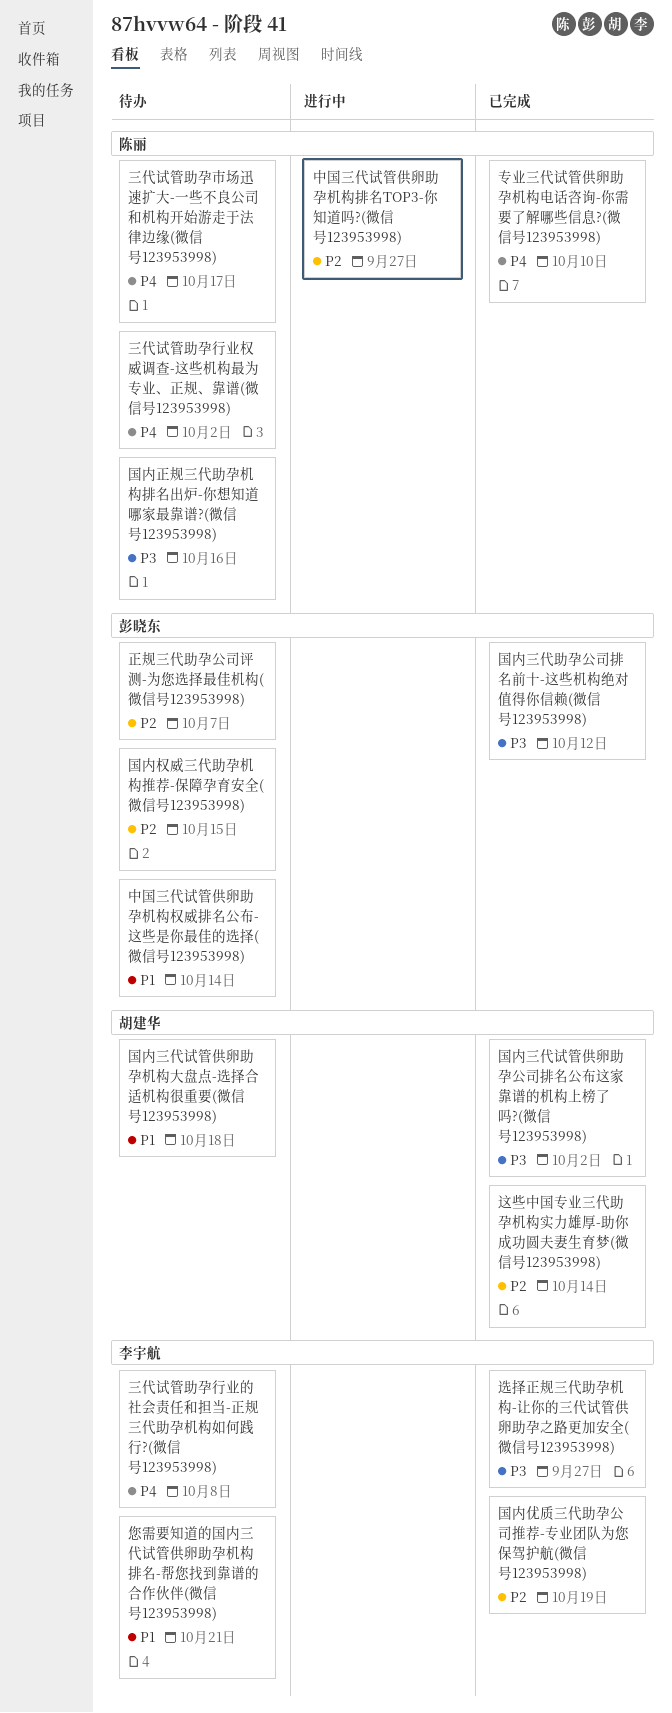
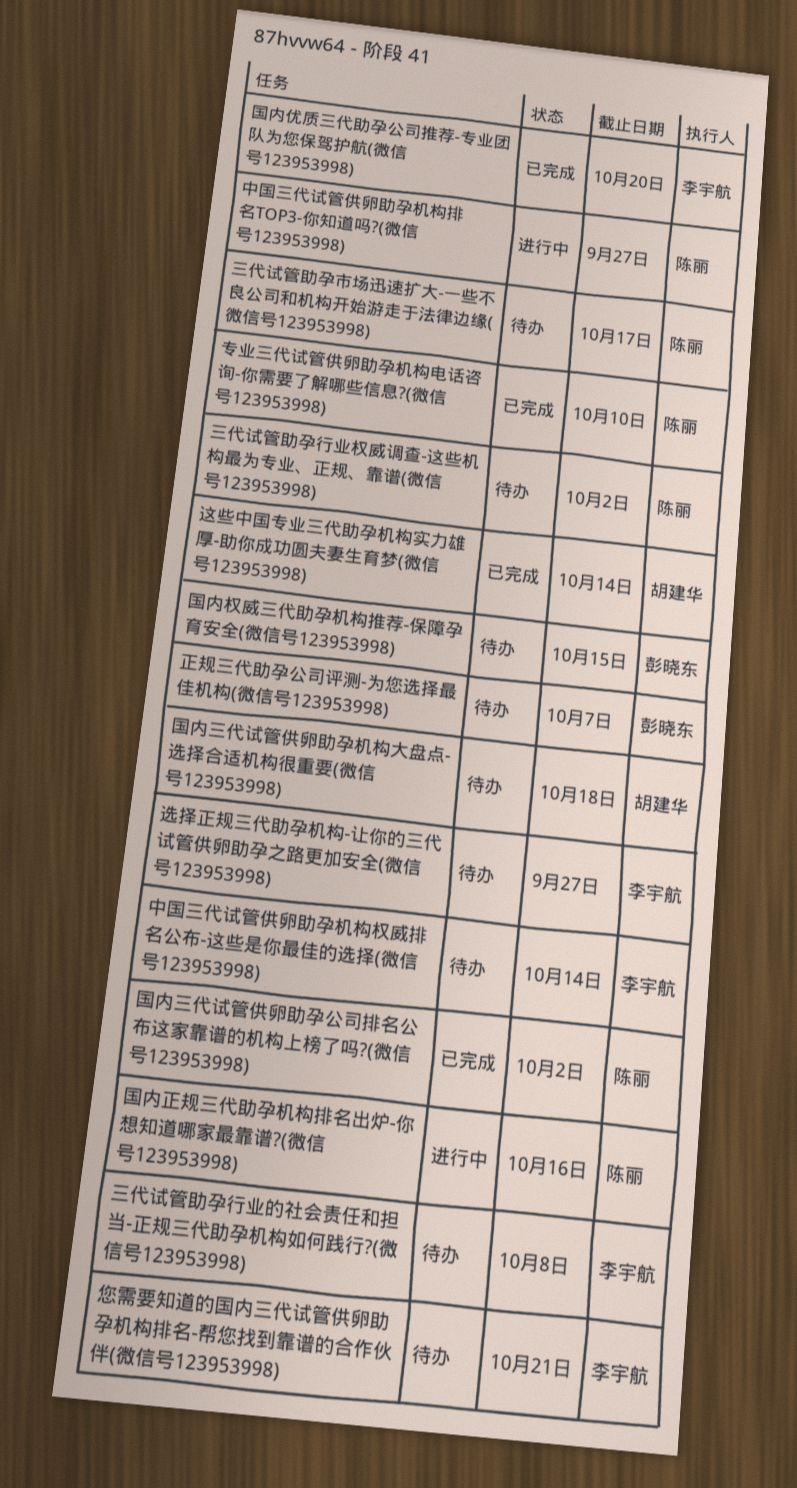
中国三代试管供卵助孕机构权威排名公布-这些是你最佳的选择(微信号123953998), owner: 彭晓东 -> 李宇航
国内三代助孕公司排名前十-这些机构绝对值得你信赖(微信号123953998): present -> none
国内三代试管供卵助孕公司排名公布这家靠谱的机构上榜了吗?(微信号123953998), owner: 胡建华 -> 陈丽
国内优质三代助孕公司推荐-专业团队为您保驾护航(微信号123953998), due: Oct 19 -> Oct 20
国内正规三代助孕机构排名出炉-你想知道哪家最靠谱?(微信号123953998), status: 待办 -> 进行中
选择正规三代助孕机构-让你的三代试管供卵助孕之路更加安全(微信号123953998), status: 已完成 -> 待办

